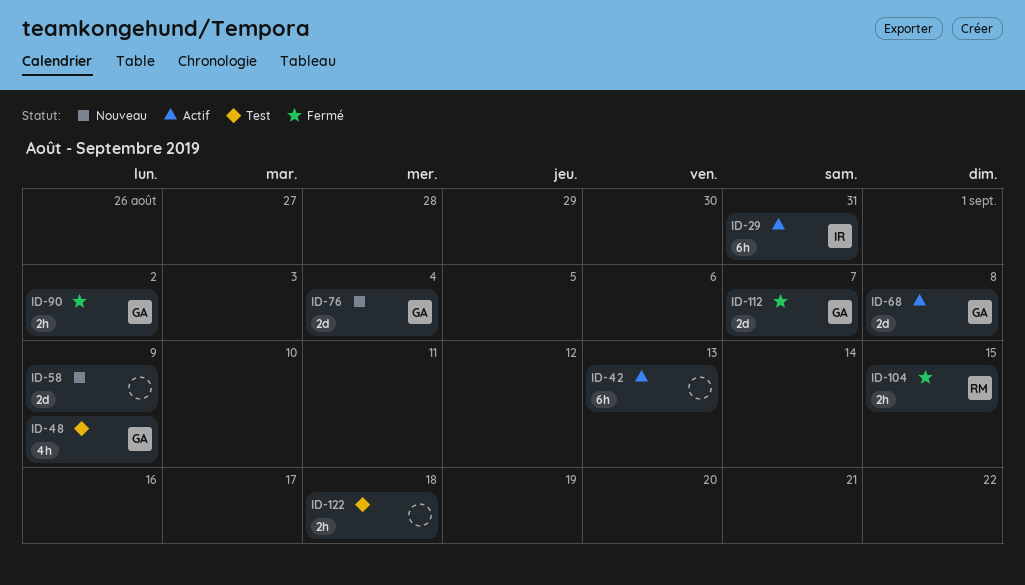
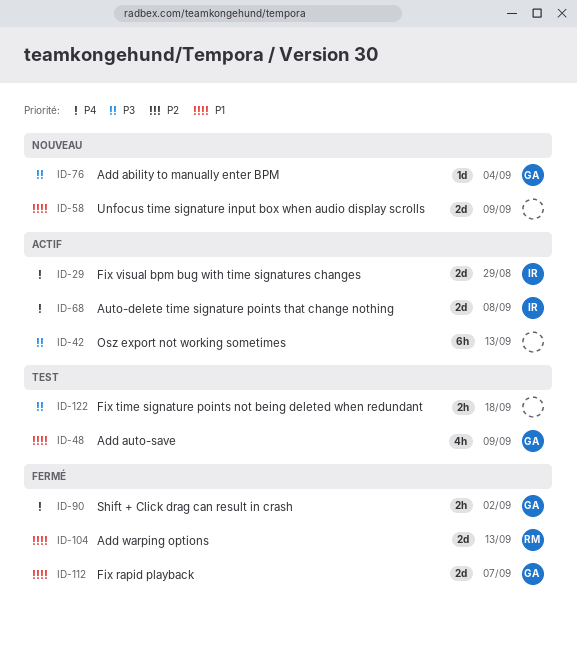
ID-29, estimate: 6h -> 2d
ID-29, due: Aug 31 -> Aug 29
ID-68, owner: GA -> IR
ID-76, estimate: 2d -> 1d
ID-104, estimate: 2h -> 2d
ID-104, due: Sep 15 -> Sep 13

